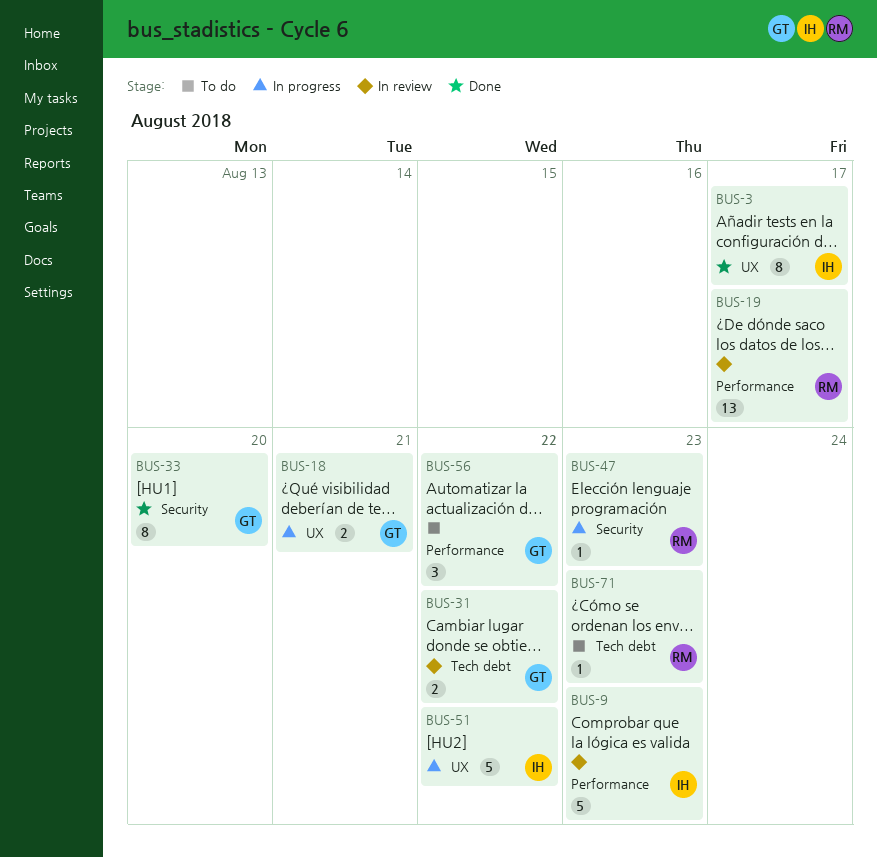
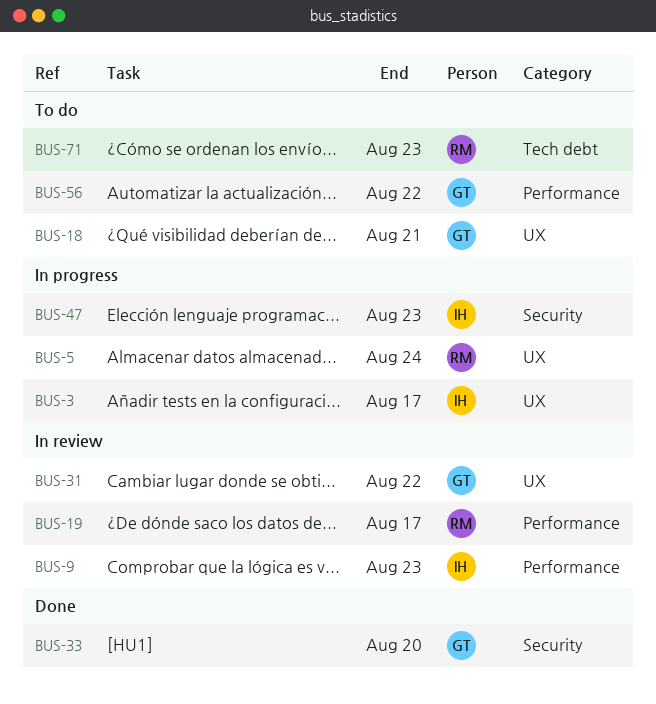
BUS-3, status: Done -> In progress
BUS-5: none -> present
BUS-18, status: In progress -> To do
BUS-31, label: Tech debt -> UX
BUS-47, owner: RM -> IH
BUS-51: present -> none

